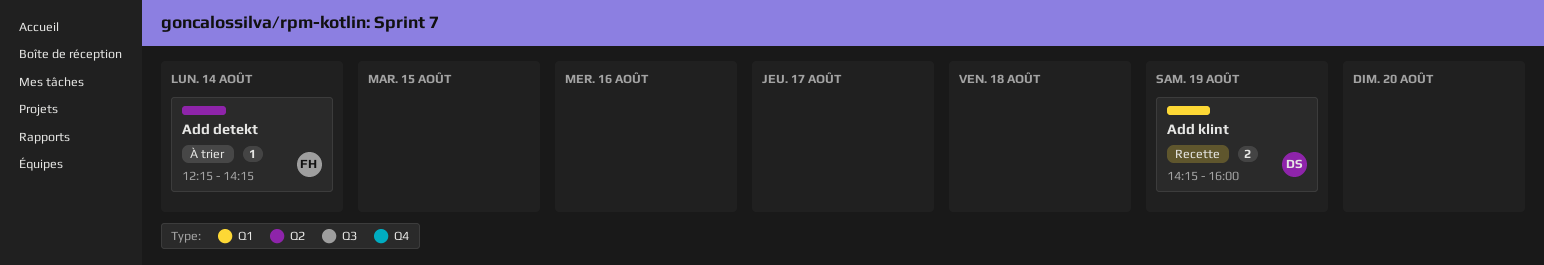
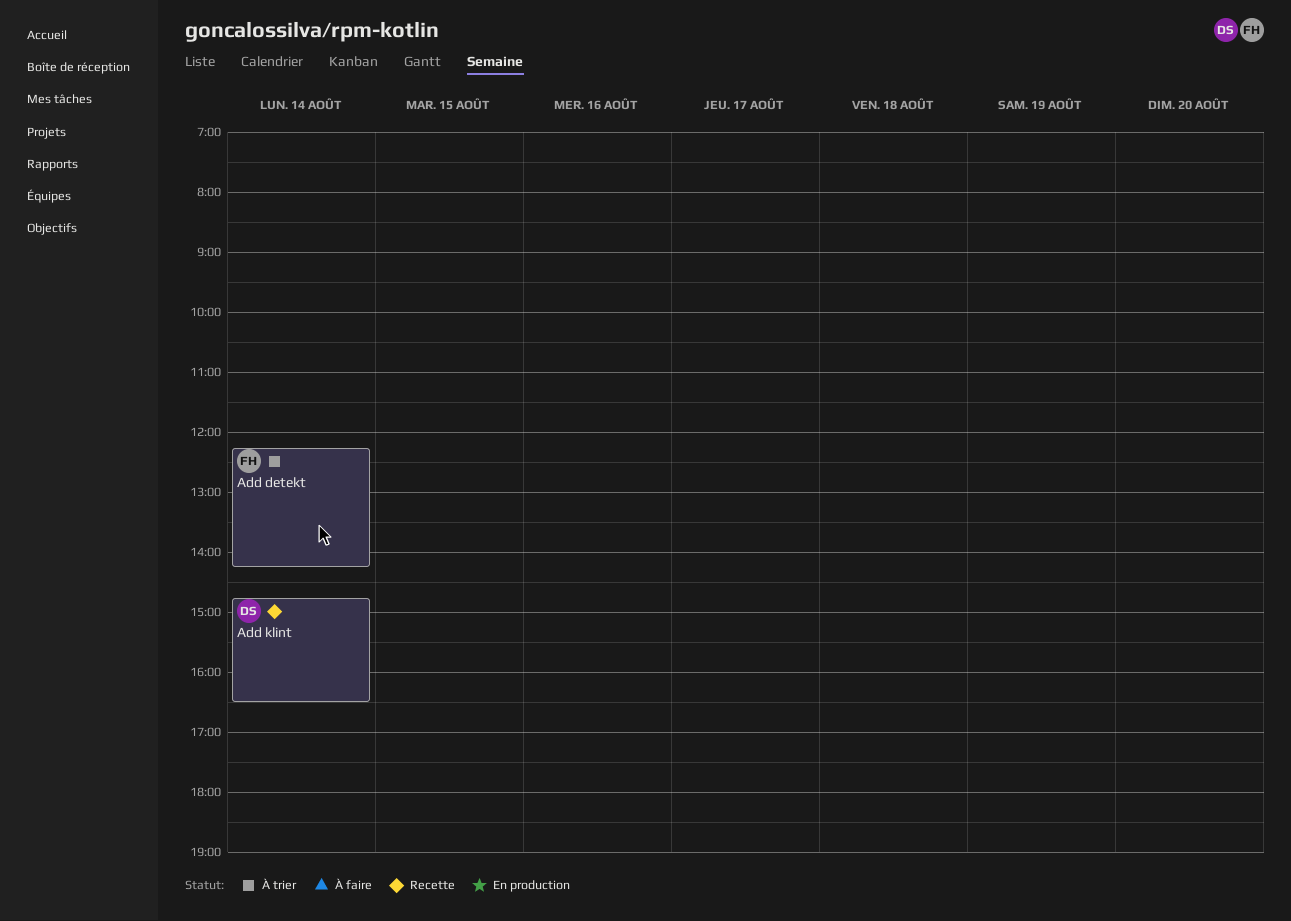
Add klint, day: Aug 19 -> Aug 14
Add klint, begins: 14:15 -> 14:45
Add klint, ends: 16:00 -> 16:30

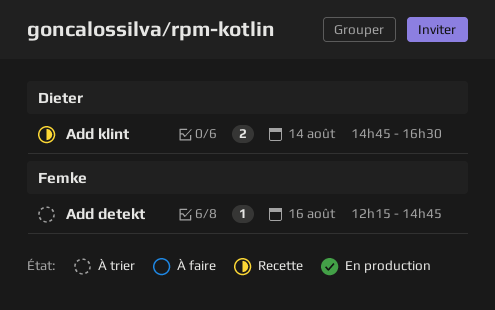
Add detekt, day: Aug 14 -> Aug 16
Add detekt, ends: 14:15 -> 14:45

